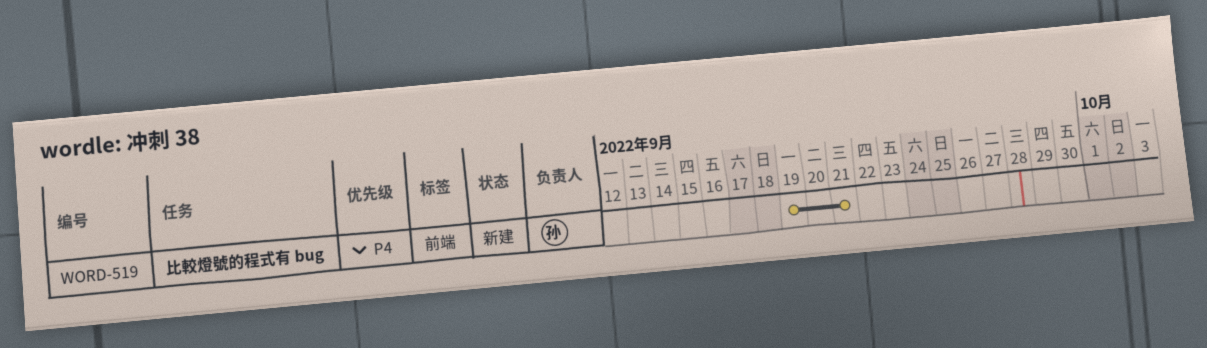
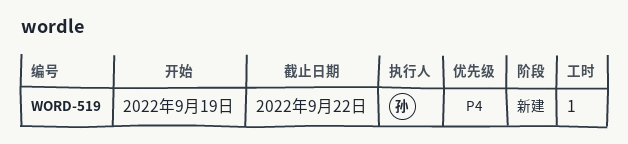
WORD-519, due: Sep 21 -> Sep 22

